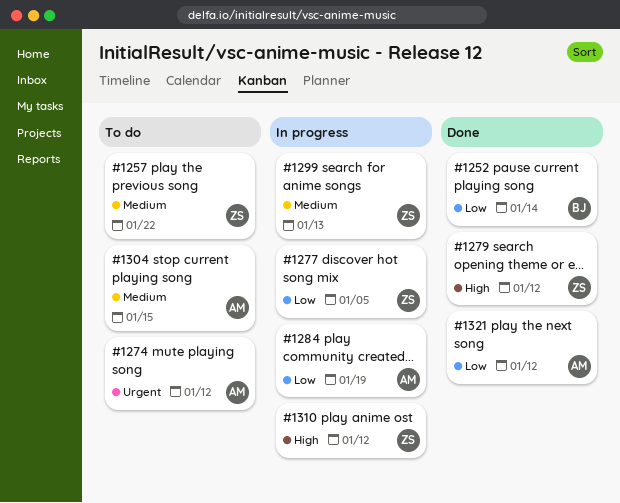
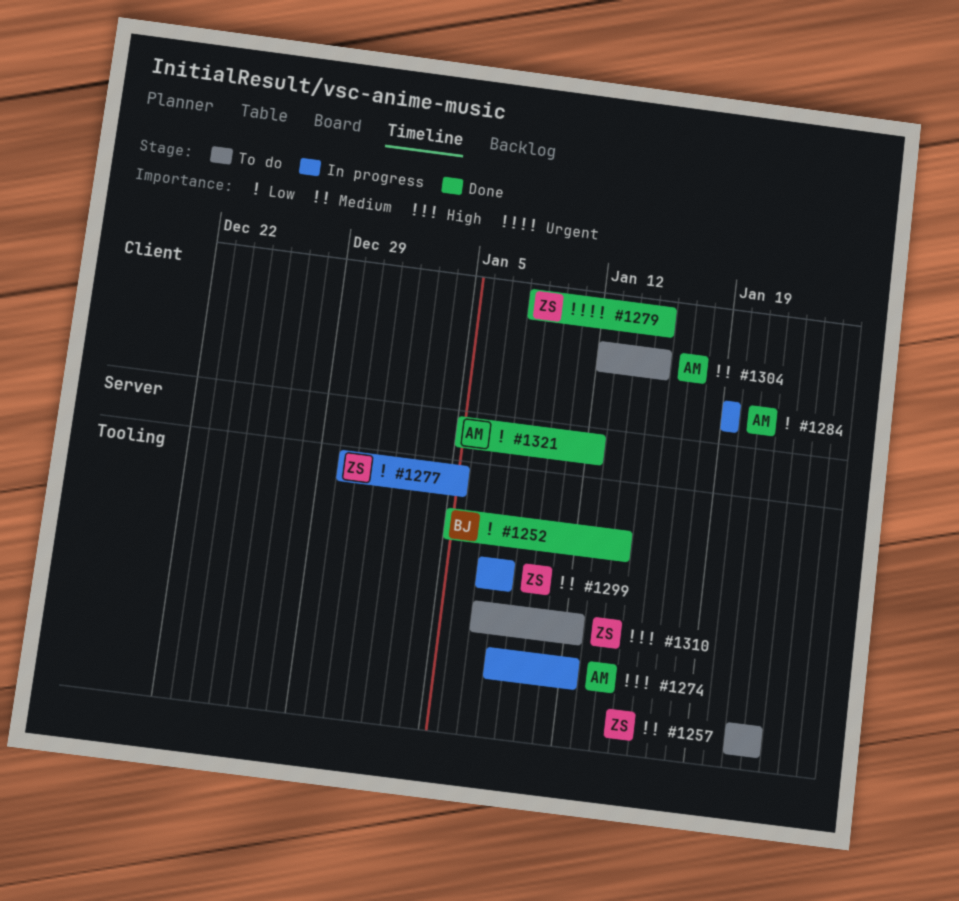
#1274, status: To do -> In progress
#1274, priority: Urgent -> High
#1279, priority: High -> Urgent
#1279, due: Jan 12 -> Jan 15
#1299, due: Jan 13 -> Jan 8
#1310, status: In progress -> To do

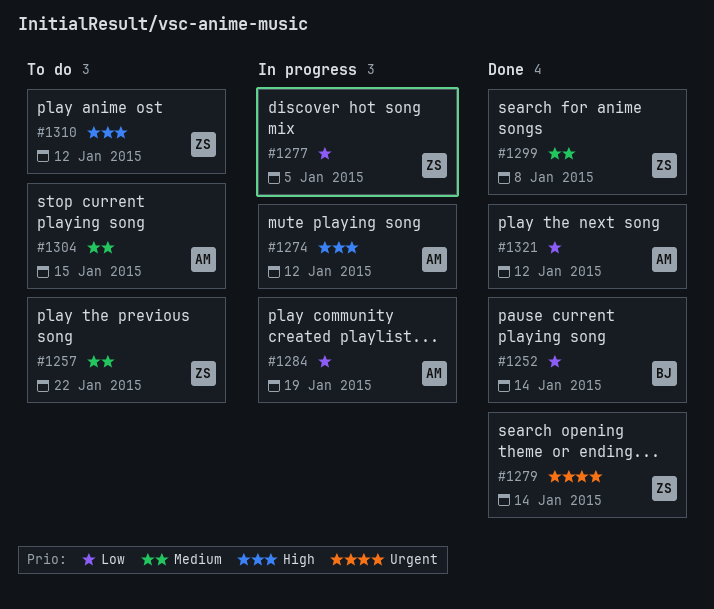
#1279, due: Jan 15 -> Jan 14
#1299, status: In progress -> Done

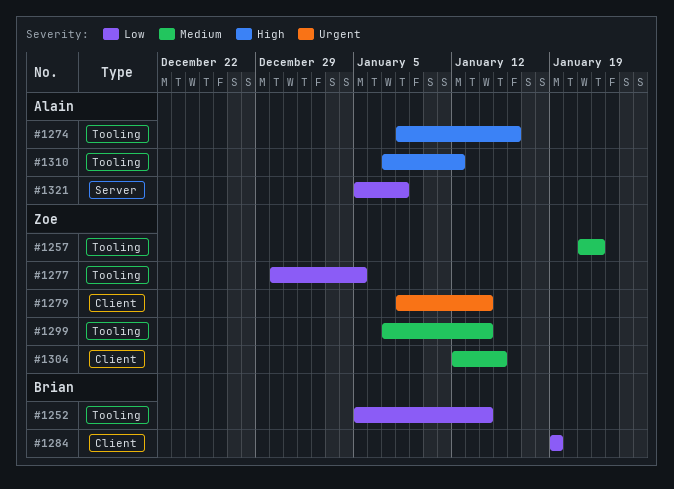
#1274, due: Jan 12 -> Jan 16
#1284, owner: Alain -> Brian
#1299, due: Jan 8 -> Jan 14
#1304, owner: Alain -> Zoe
#1310, owner: Zoe -> Alain
#1321, due: Jan 12 -> Jan 8

